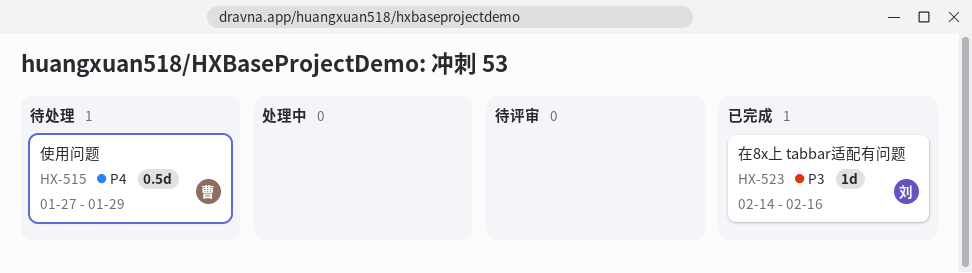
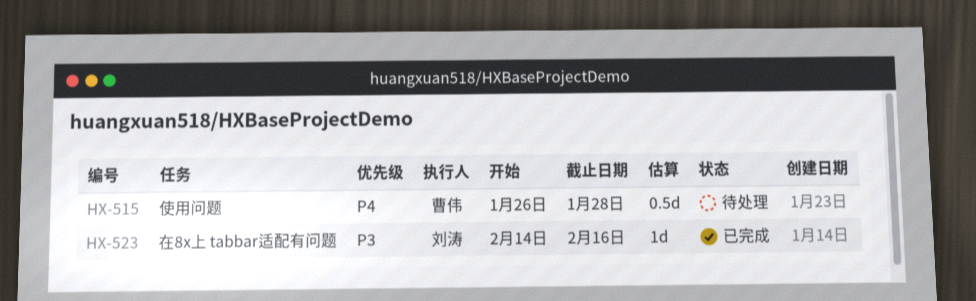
HX-515, start: Jan 27 -> Jan 26
HX-515, due: Jan 29 -> Jan 28

